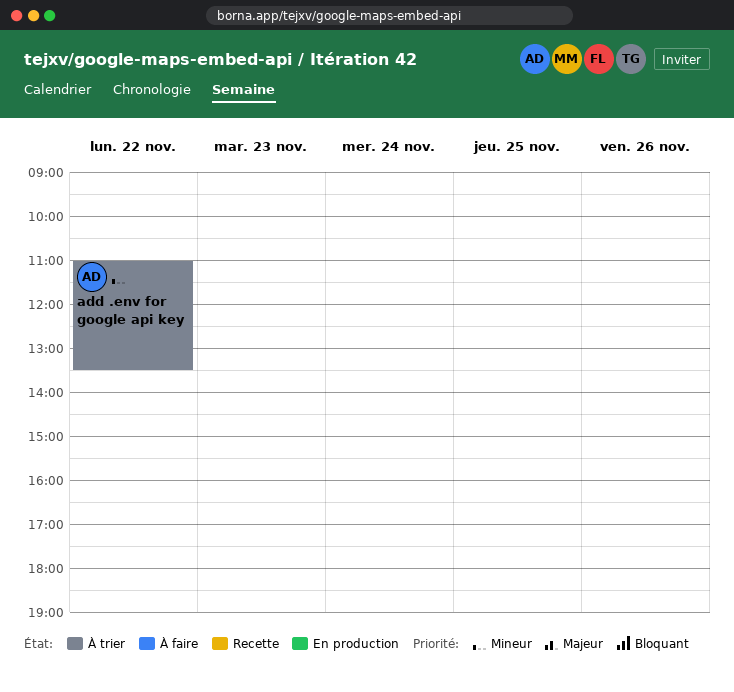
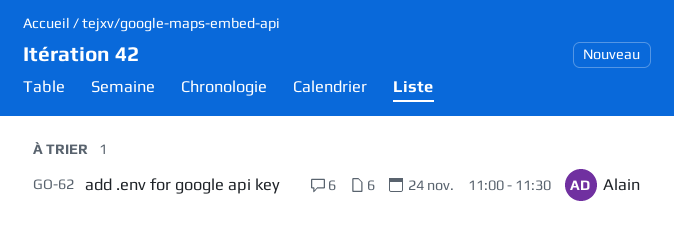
add .env for google api key, day: Nov 22 -> Nov 24
add .env for google api key, ends: 13:30 -> 11:30

